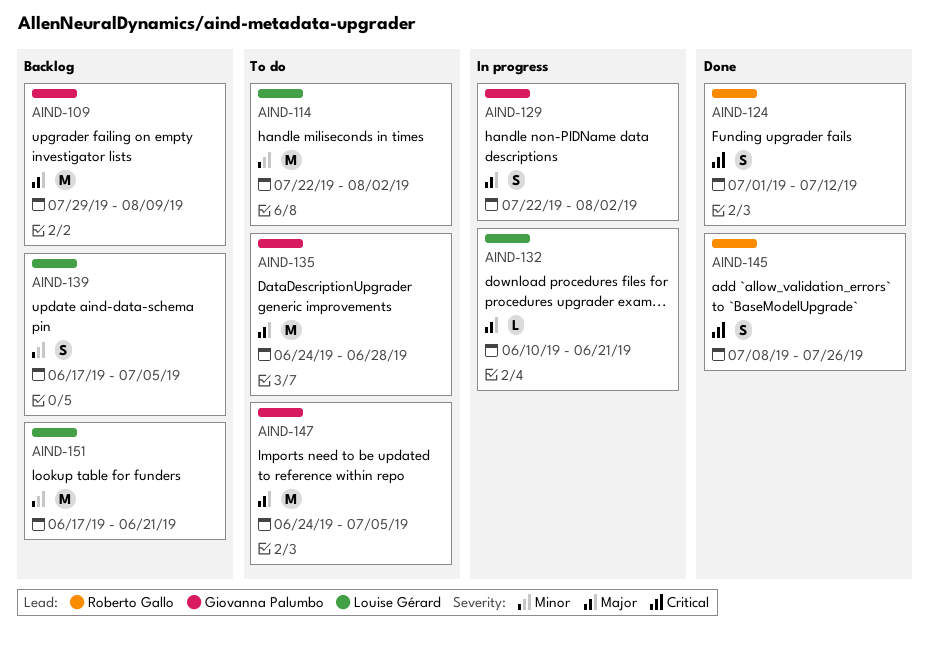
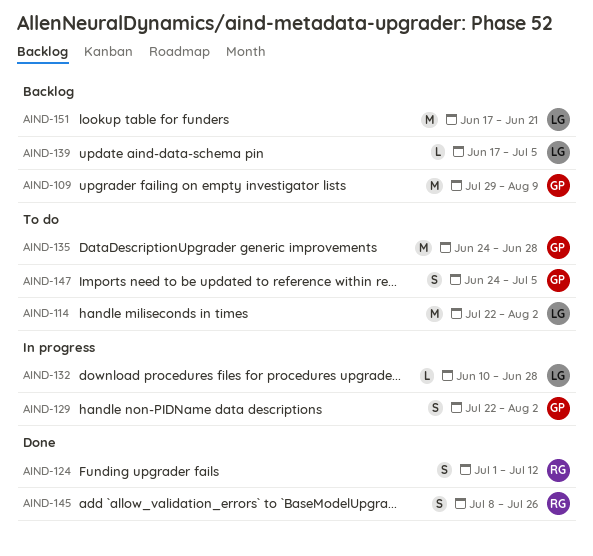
AIND-132, due: Jun 21 -> Jun 28
AIND-139, estimate: S -> L
AIND-147, estimate: M -> S

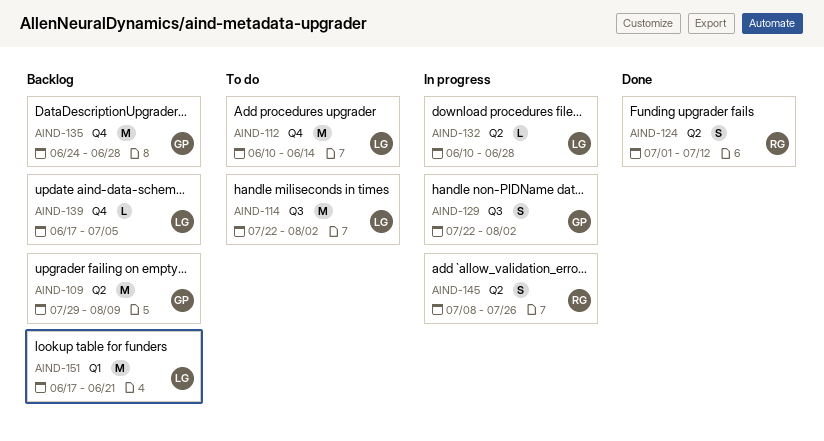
AIND-112: none -> present
AIND-135, status: To do -> Backlog
AIND-145, status: Done -> In progress
AIND-147: present -> none

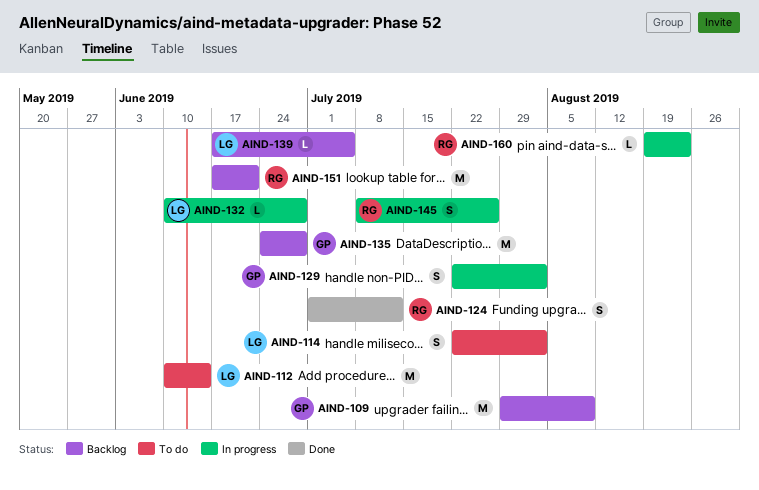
AIND-114, estimate: M -> S
AIND-151, owner: LG -> RG
AIND-160: none -> present

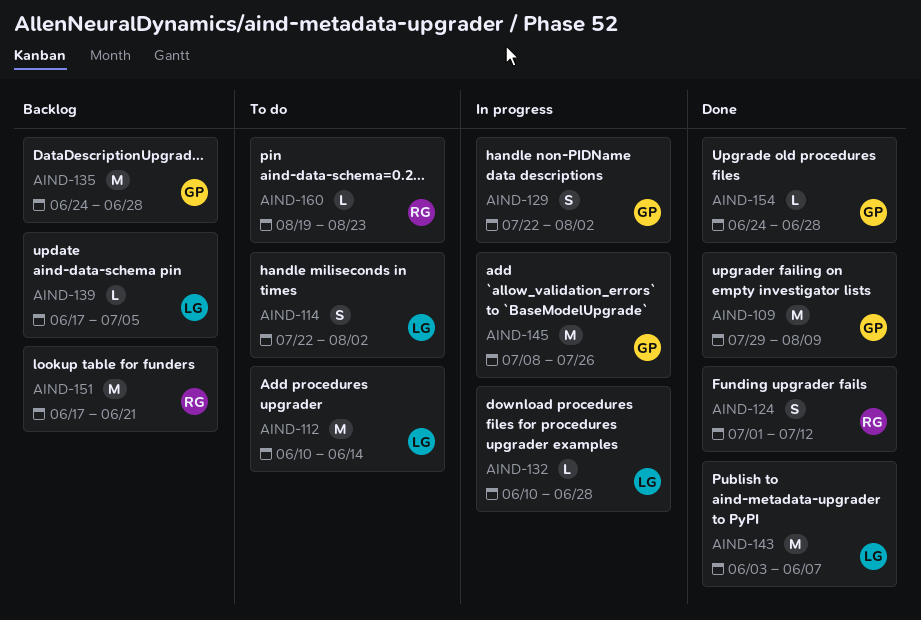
AIND-109, status: Backlog -> Done
AIND-143: none -> present
AIND-145, owner: RG -> GP
AIND-145, estimate: S -> M
AIND-154: none -> present
AIND-160, status: In progress -> To do

